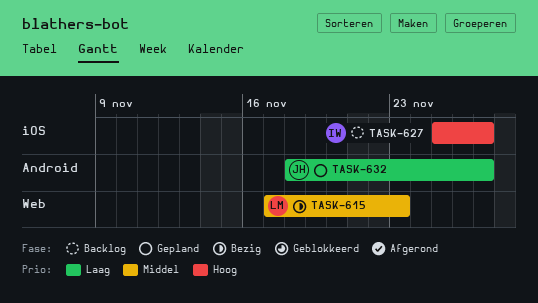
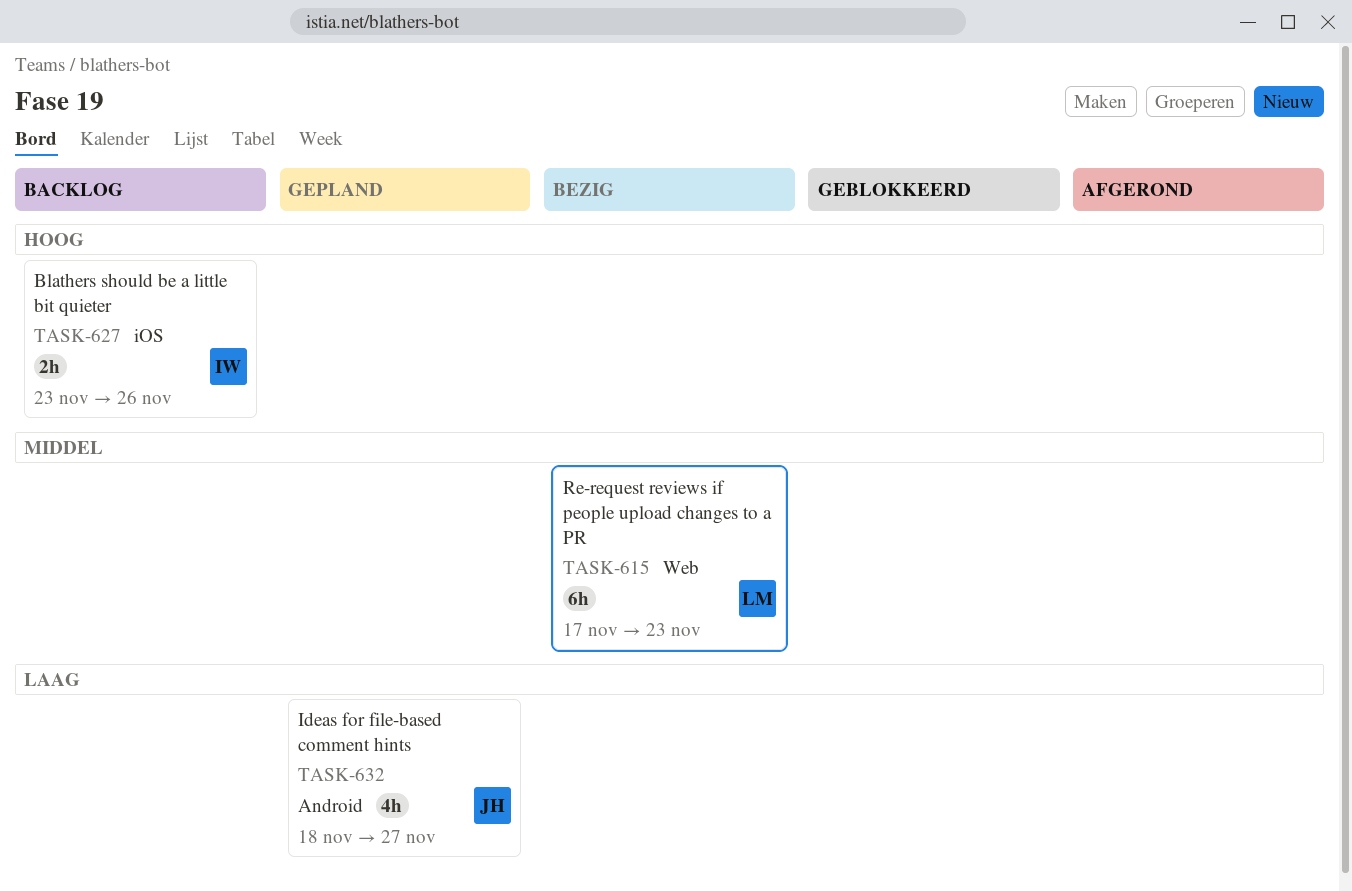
TASK-627, start: Nov 25 -> Nov 23
TASK-627, due: Nov 27 -> Nov 26

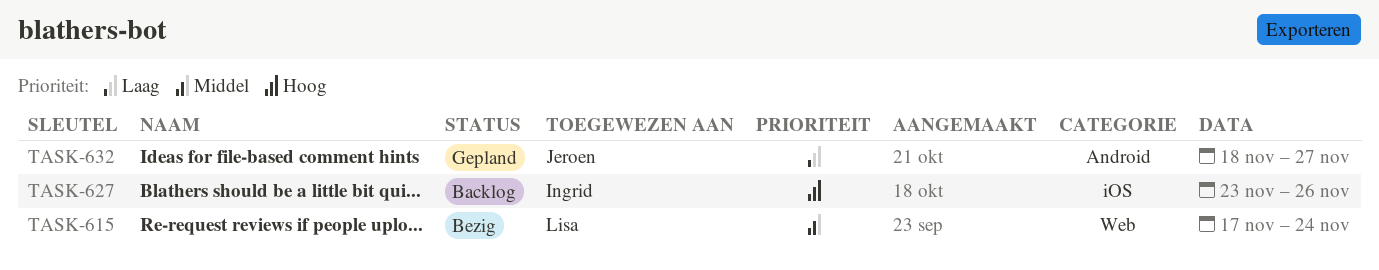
TASK-615, due: Nov 23 -> Nov 24

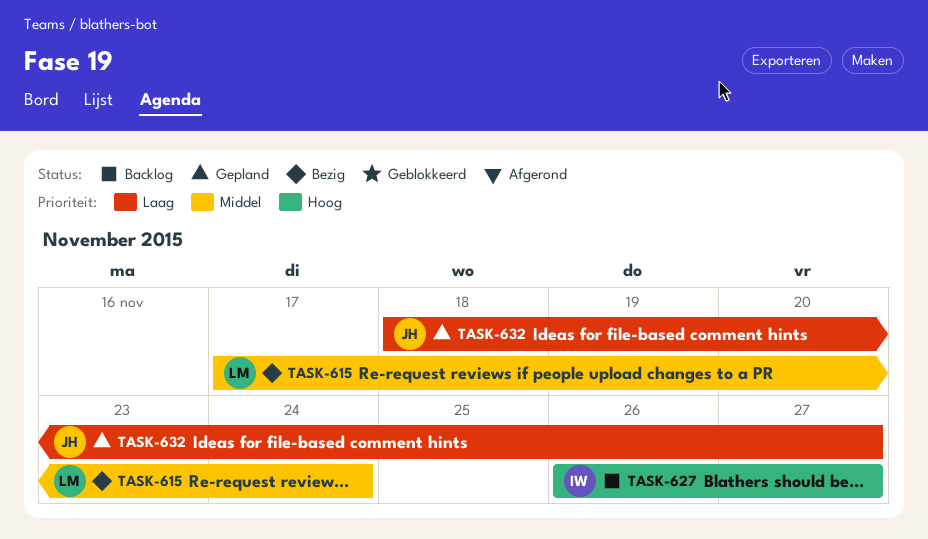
TASK-627, start: Nov 23 -> Nov 26
TASK-627, due: Nov 26 -> Nov 27

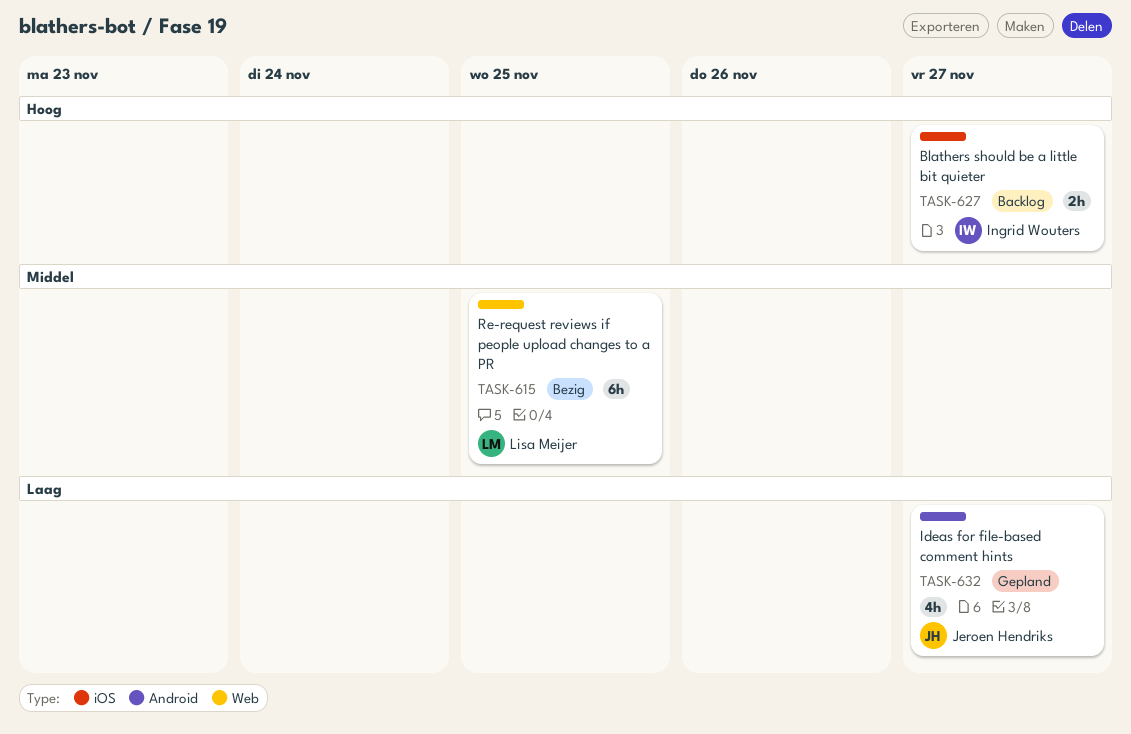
TASK-615, due: Nov 24 -> Nov 25

